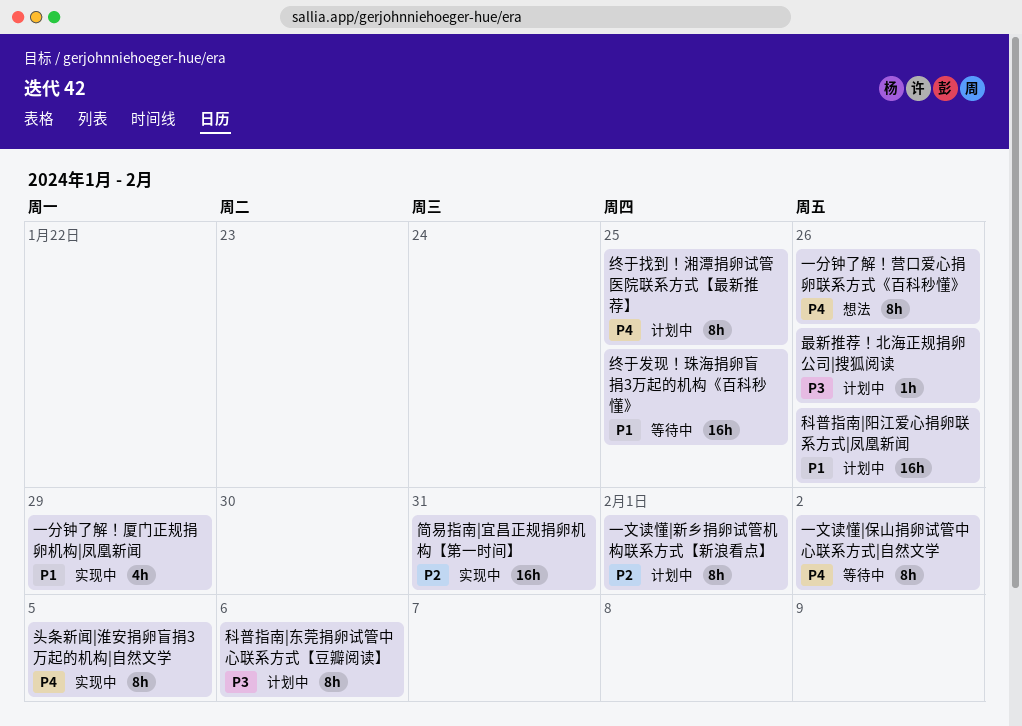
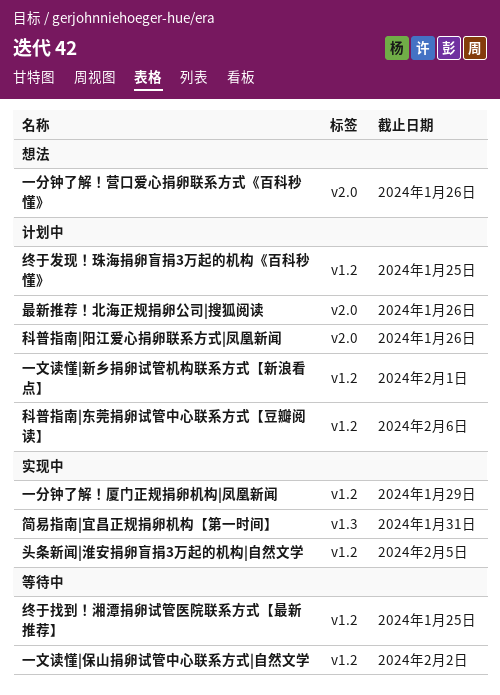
终于发现！珠海捐卵盲捐3万起的机构《百科秒懂》, status: 等待中 -> 计划中
终于找到！湘潭捐卵试管医院联系方式【最新推荐】, status: 计划中 -> 等待中

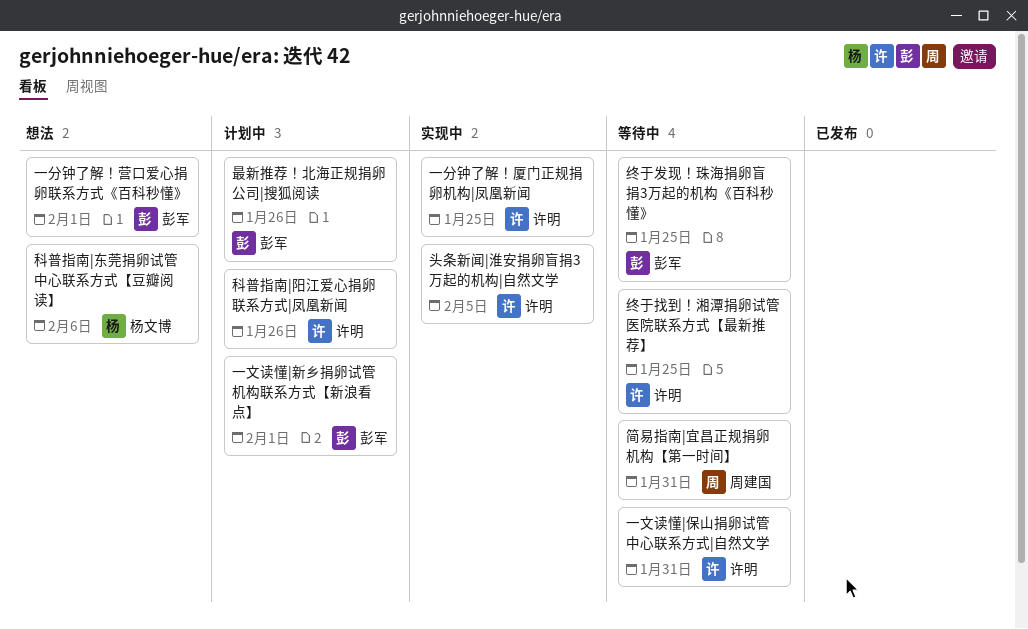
一分钟了解！厦门正规捐卵机构|凤凰新闻, due: Jan 29 -> Jan 25
一分钟了解！营口爱心捐卵联系方式《百科秒懂》, due: Jan 26 -> Feb 1
一文读懂|保山捐卵试管中心联系方式|自然文学, due: Feb 2 -> Jan 31
科普指南|东莞捐卵试管中心联系方式【豆瓣阅读】, status: 计划中 -> 想法
简易指南|宜昌正规捐卵机构【第一时间】, status: 实现中 -> 等待中
终于发现！珠海捐卵盲捐3万起的机构《百科秒懂》, status: 计划中 -> 等待中

